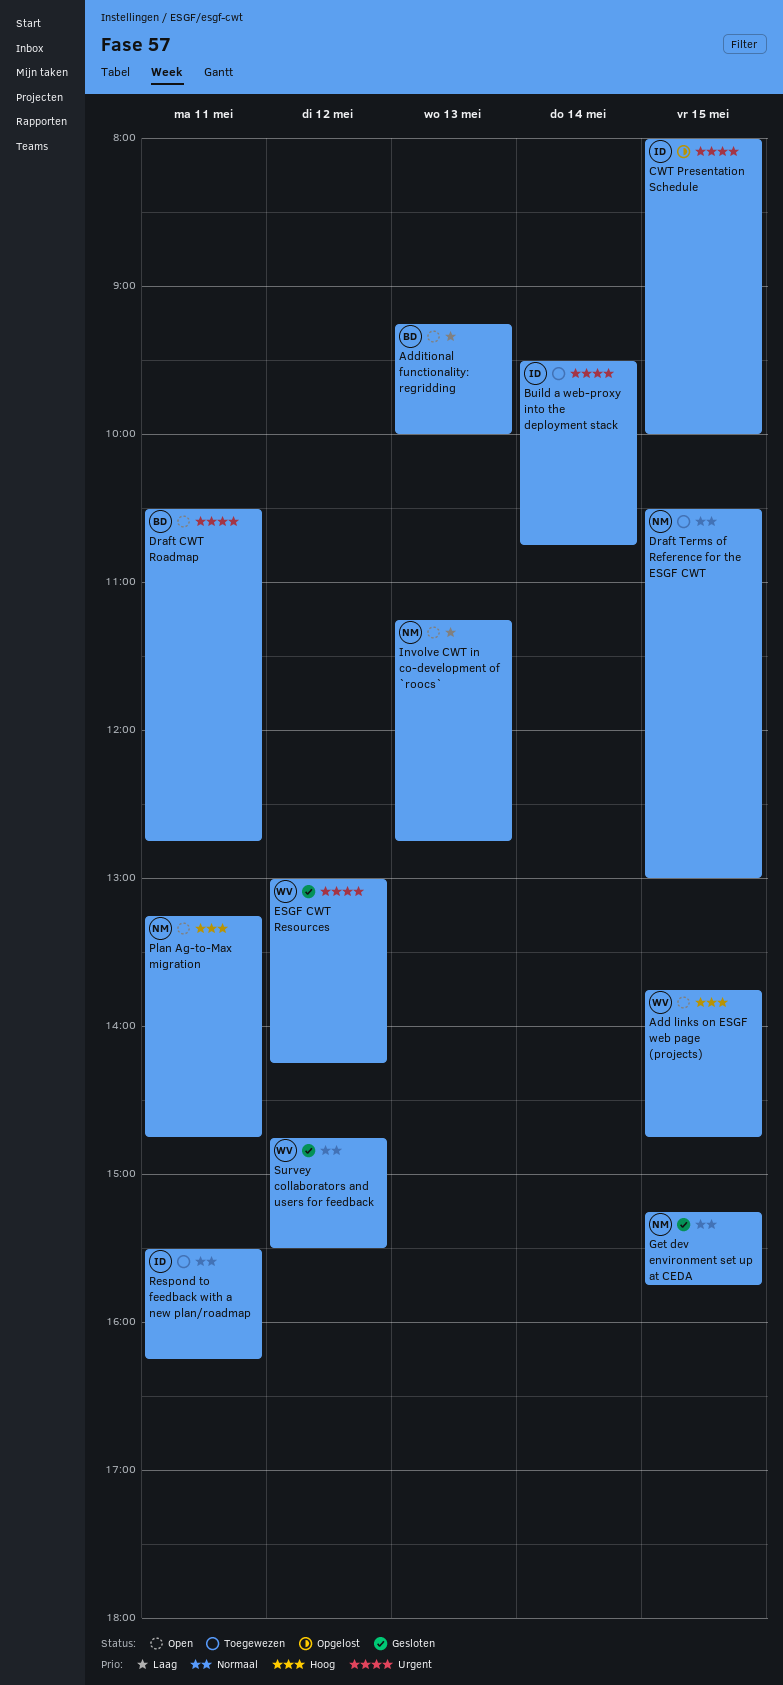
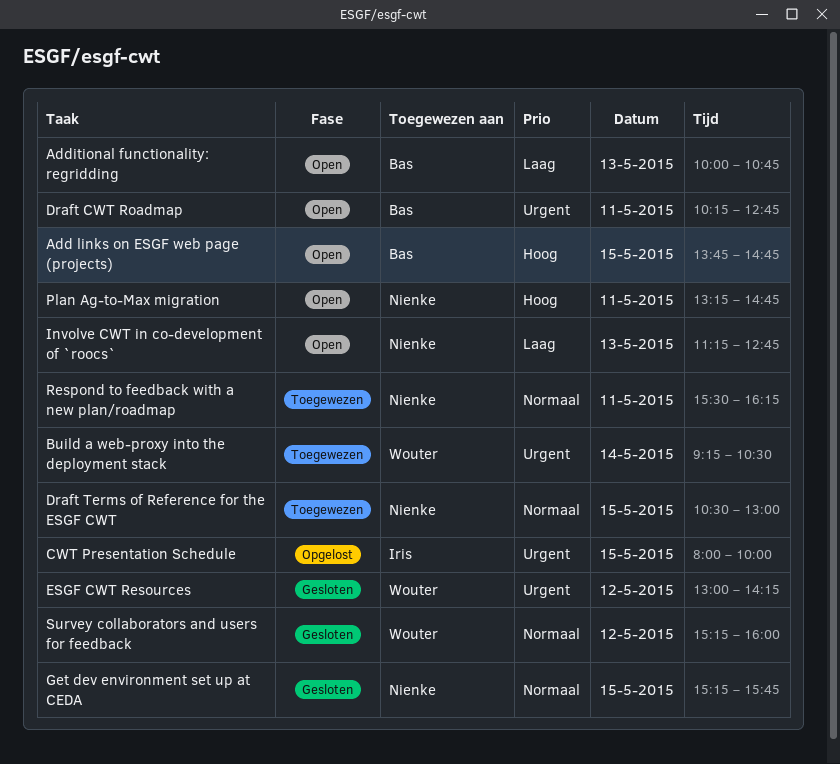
Add links on ESGF web page (projects), owner: Wouter -> Bas
Additional functionality: regridding, begins: 09:15 -> 10:00
Additional functionality: regridding, ends: 10:00 -> 10:45
Build a web-proxy into the deployment stack, owner: Iris -> Wouter
Build a web-proxy into the deployment stack, begins: 09:30 -> 09:15
Build a web-proxy into the deployment stack, ends: 10:45 -> 10:30
Draft CWT Roadmap, begins: 10:30 -> 10:15
Respond to feedback with a new plan/roadmap, owner: Iris -> Nienke
Survey collaborators and users for feedback, begins: 14:45 -> 15:15
Survey collaborators and users for feedback, ends: 15:30 -> 16:00

